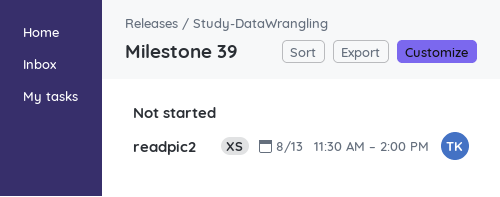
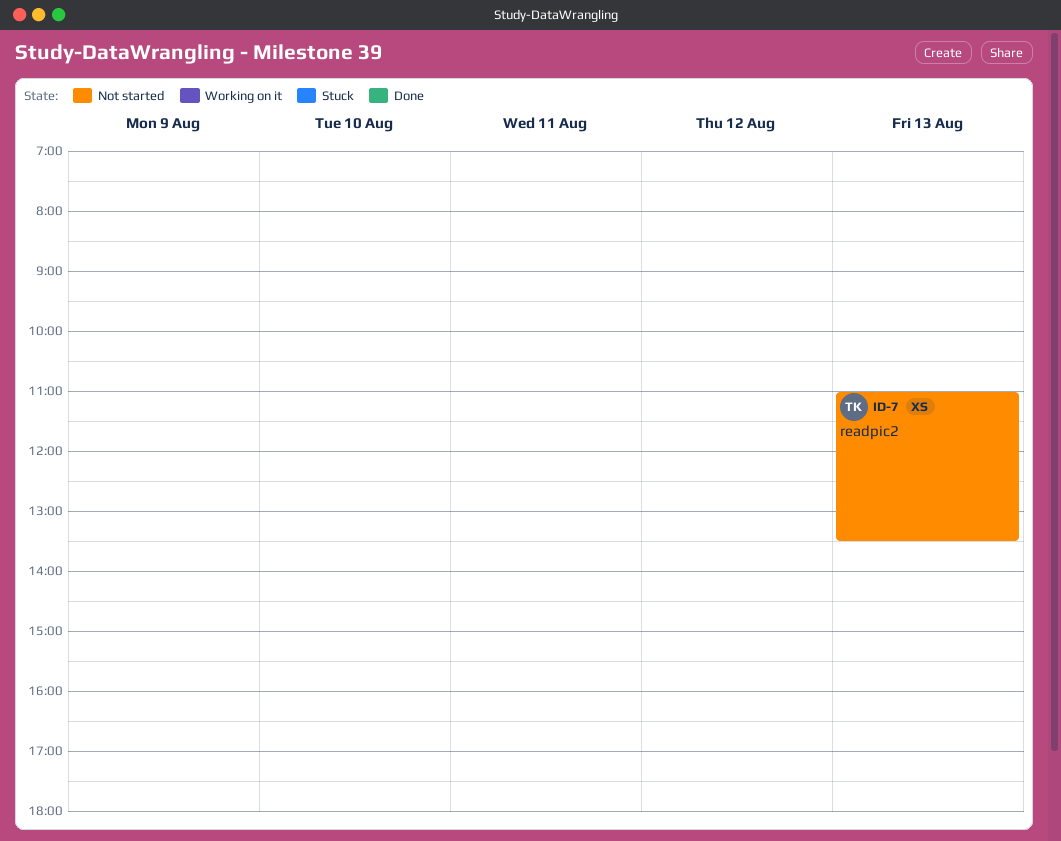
readpic2, begins: 11:30 -> 11:00
readpic2, ends: 14:00 -> 13:30

